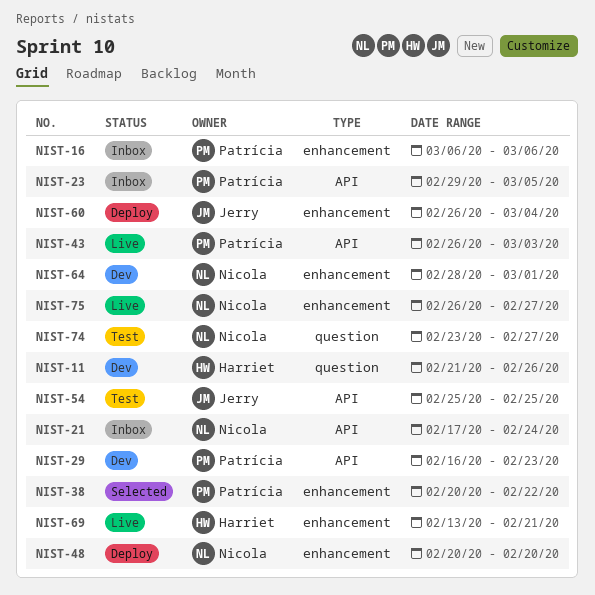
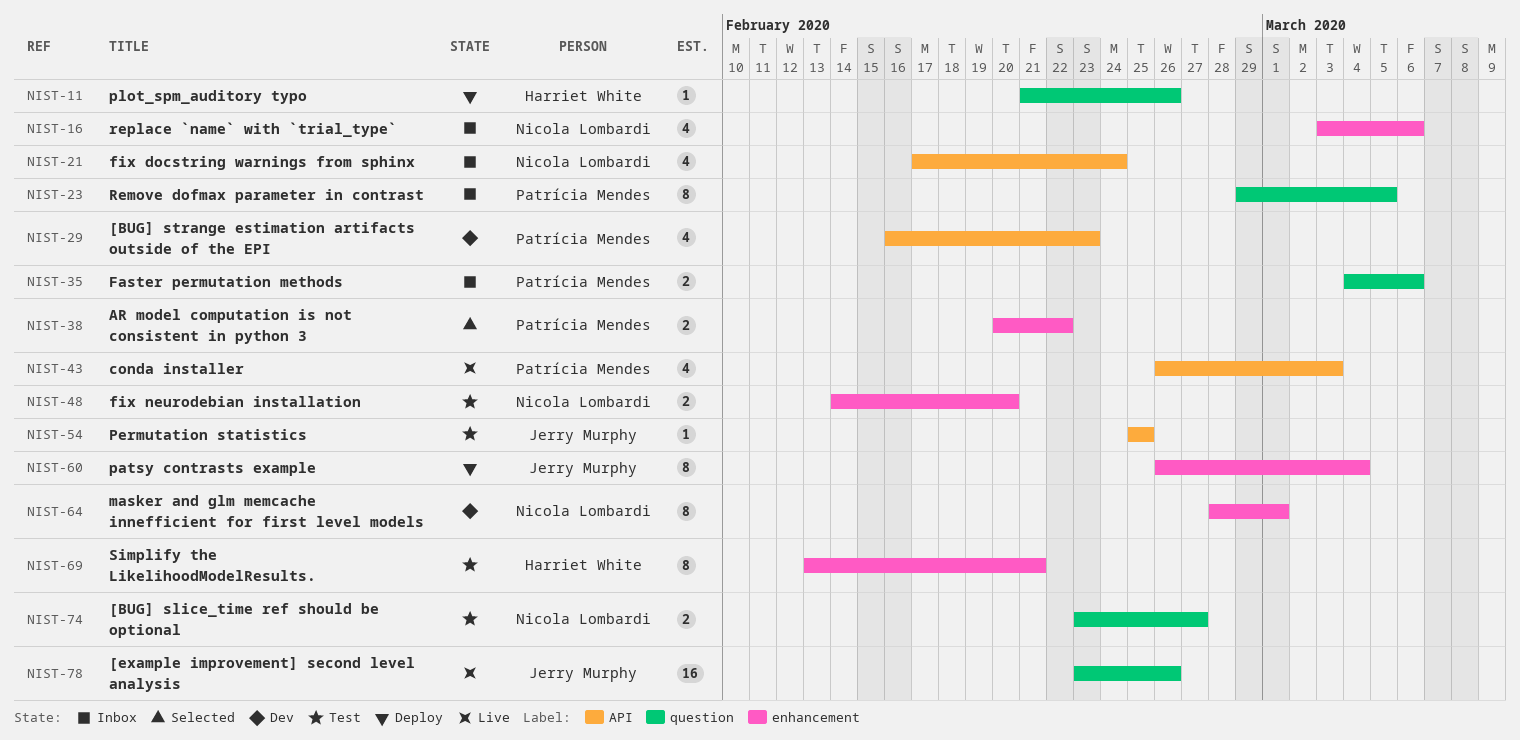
NIST-11, status: Dev -> Deploy
NIST-16, owner: Patrícia Mendes -> Nicola Lombardi
NIST-16, start: Mar 6 -> Mar 3
NIST-23, label: API -> question
NIST-35: none -> present
NIST-48, status: Deploy -> Test
NIST-48, start: Feb 20 -> Feb 14
NIST-69, status: Live -> Test
NIST-75: present -> none
NIST-78: none -> present

